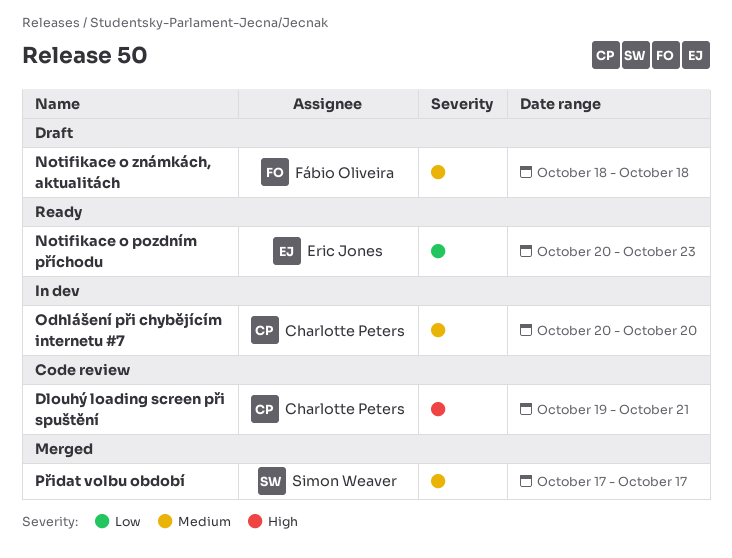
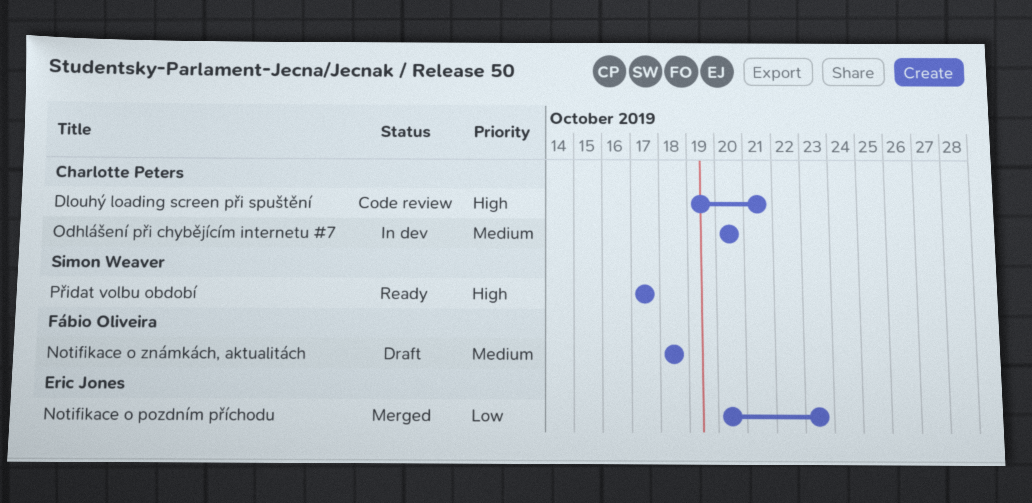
Notifikace o pozdním příchodu, status: Ready -> Merged
Přidat volbu období, status: Merged -> Ready
Přidat volbu období, priority: Medium -> High

